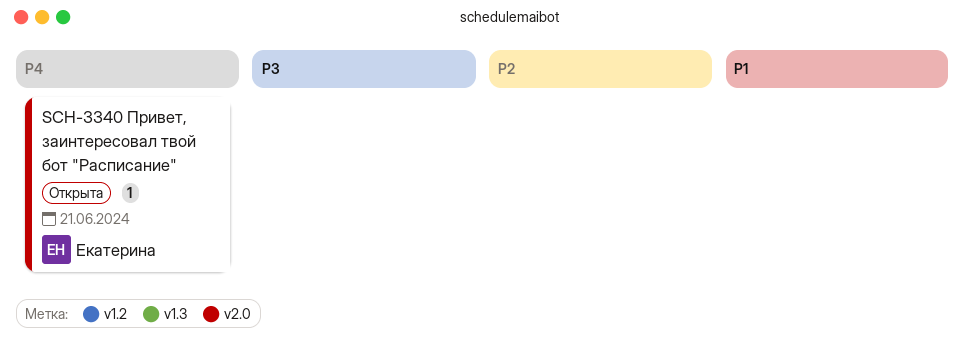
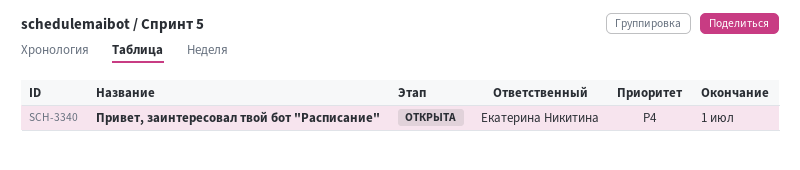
SCH-3340, due: Jun 21 -> Jul 1

